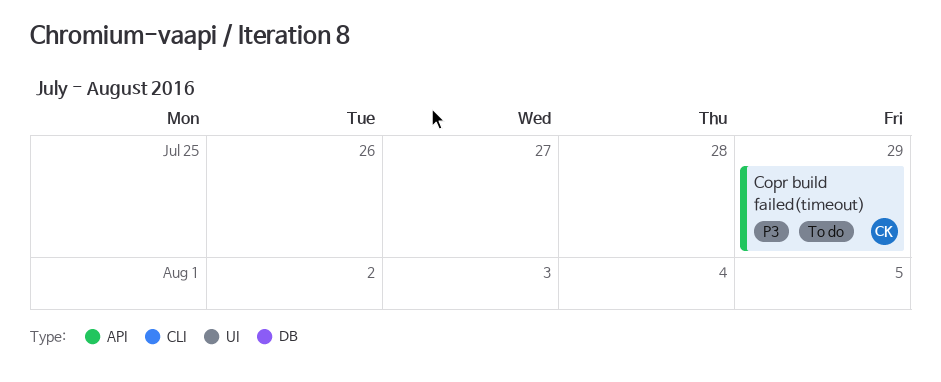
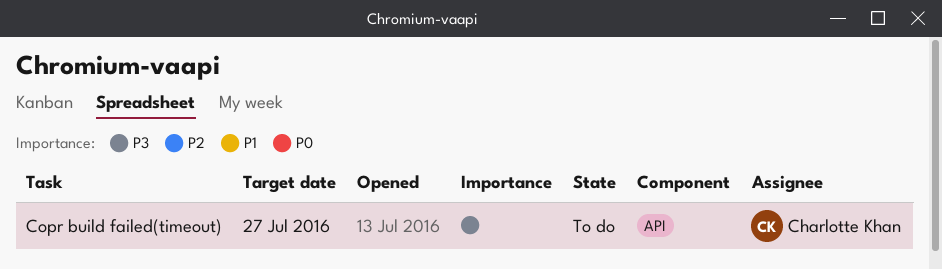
Copr build failed(timeout), due: Jul 29 -> Jul 27

